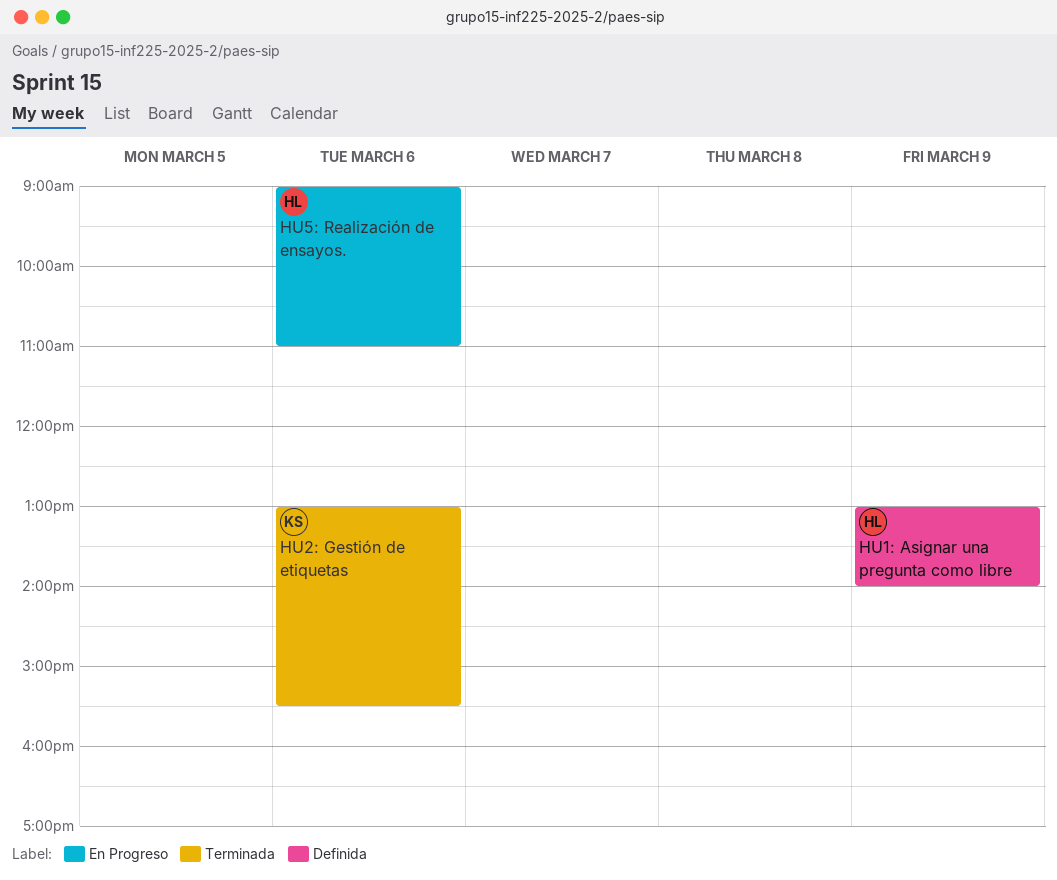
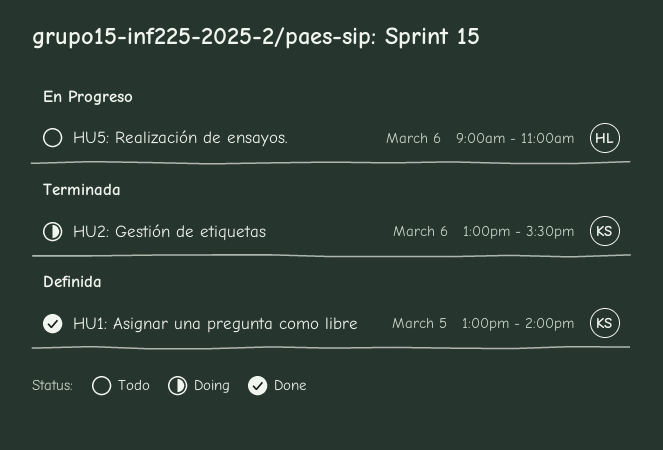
HU1: Asignar una pregunta como libre, owner: HL -> KS
HU1: Asignar una pregunta como libre, day: Mar 9 -> Mar 5

